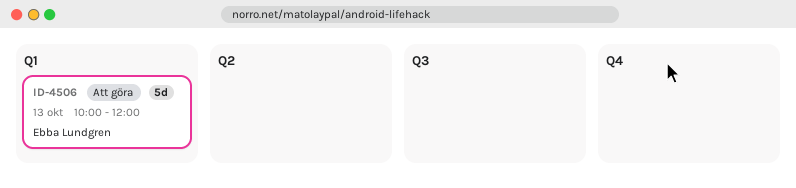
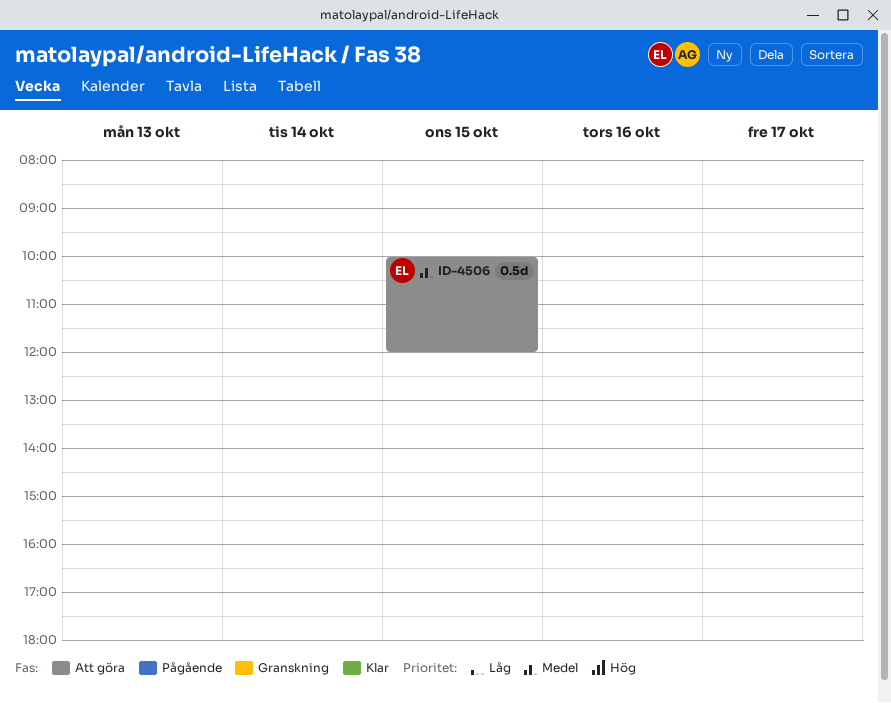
ID-4506, estimate: 5d -> 0.5d
ID-4506, day: Oct 13 -> Oct 15

